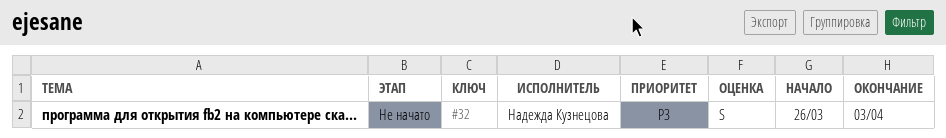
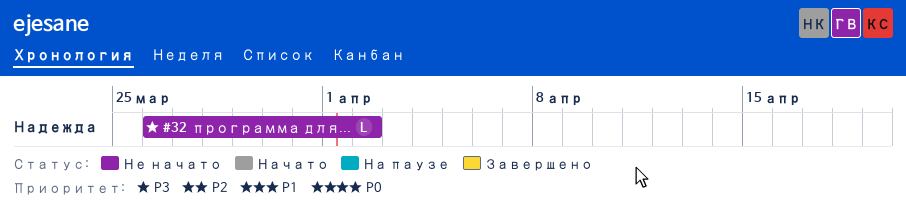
#32, estimate: S -> L
#32, due: Apr 3 -> Apr 2

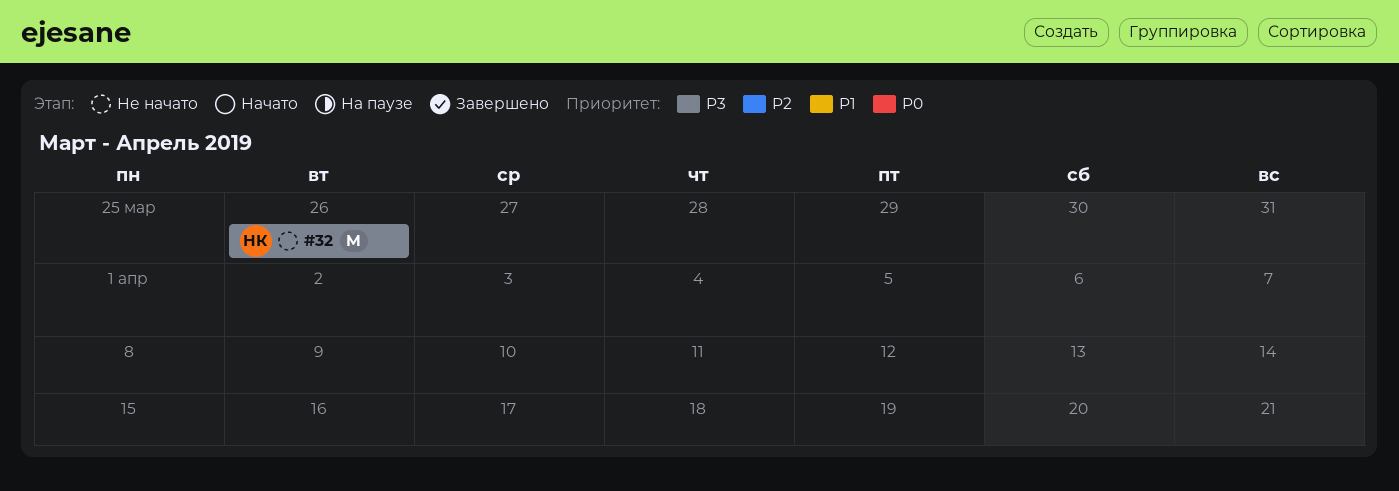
#32, estimate: L -> M
#32, due: Apr 2 -> Mar 26

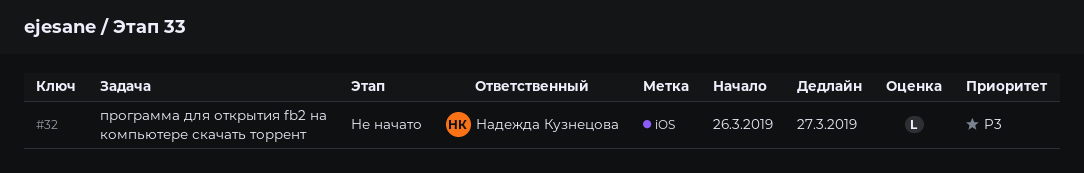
#32, estimate: M -> L
#32, due: Mar 26 -> Mar 27

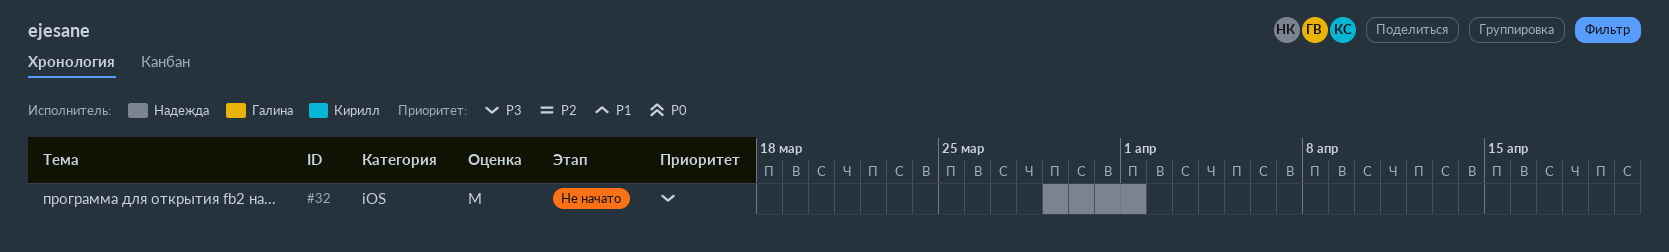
#32, estimate: L -> M
#32, start: Mar 26 -> Mar 29
#32, due: Mar 27 -> Apr 1

